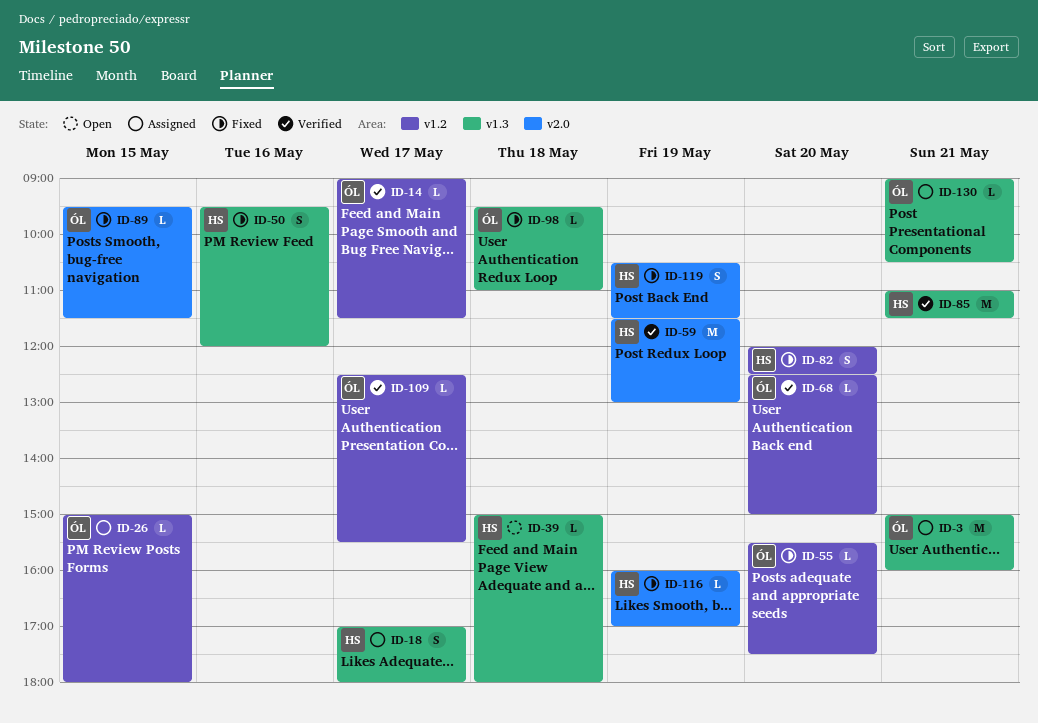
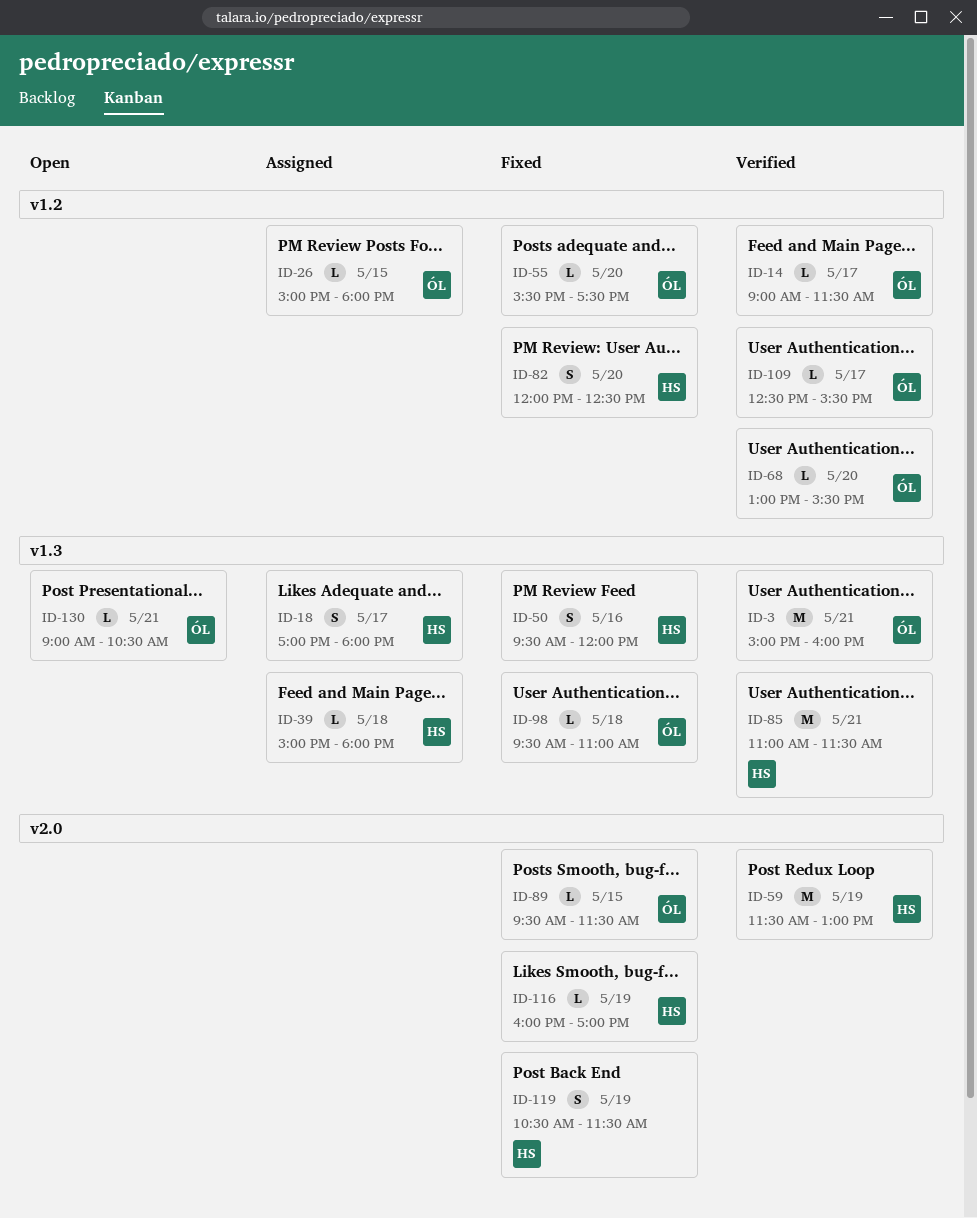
ID-3, status: Assigned -> Verified
ID-39, status: Open -> Assigned
ID-68, begins: 12:30 -> 13:00
ID-68, ends: 15:00 -> 15:30
ID-130, status: Assigned -> Open

